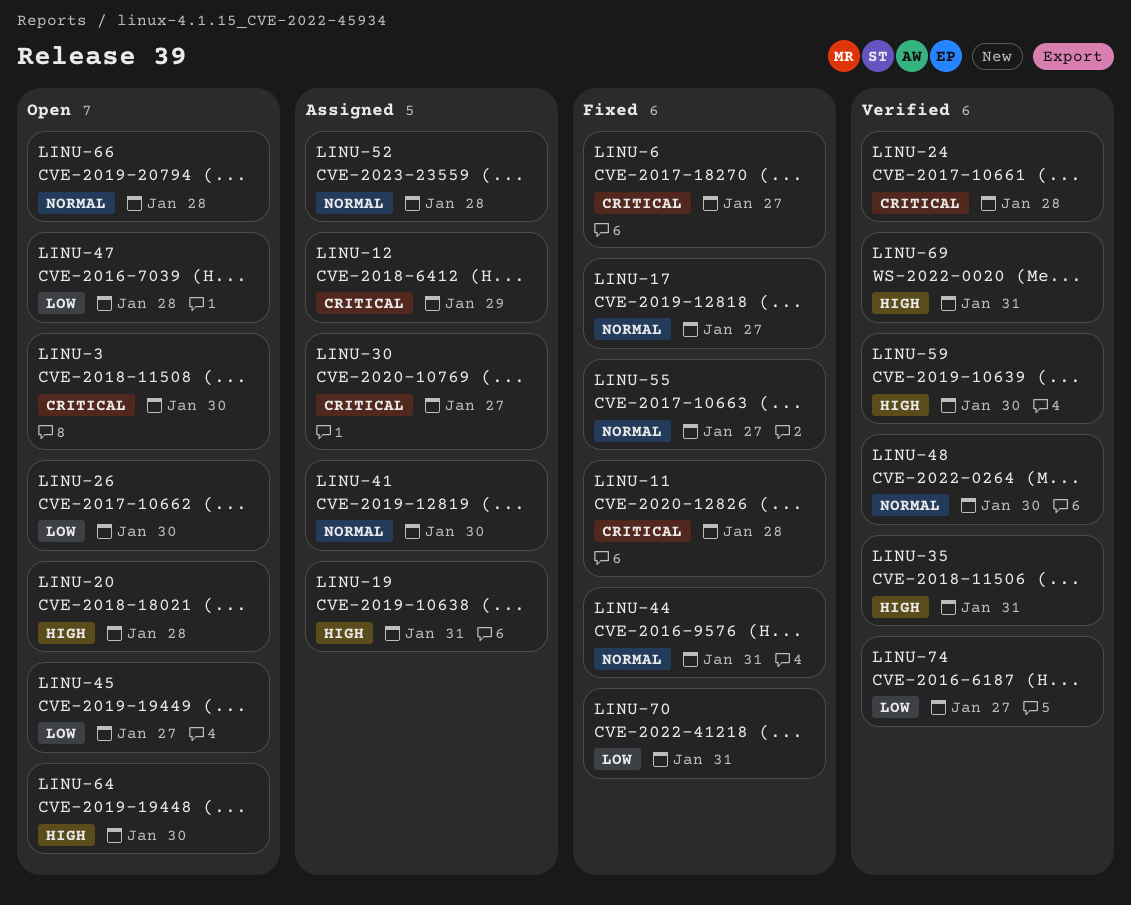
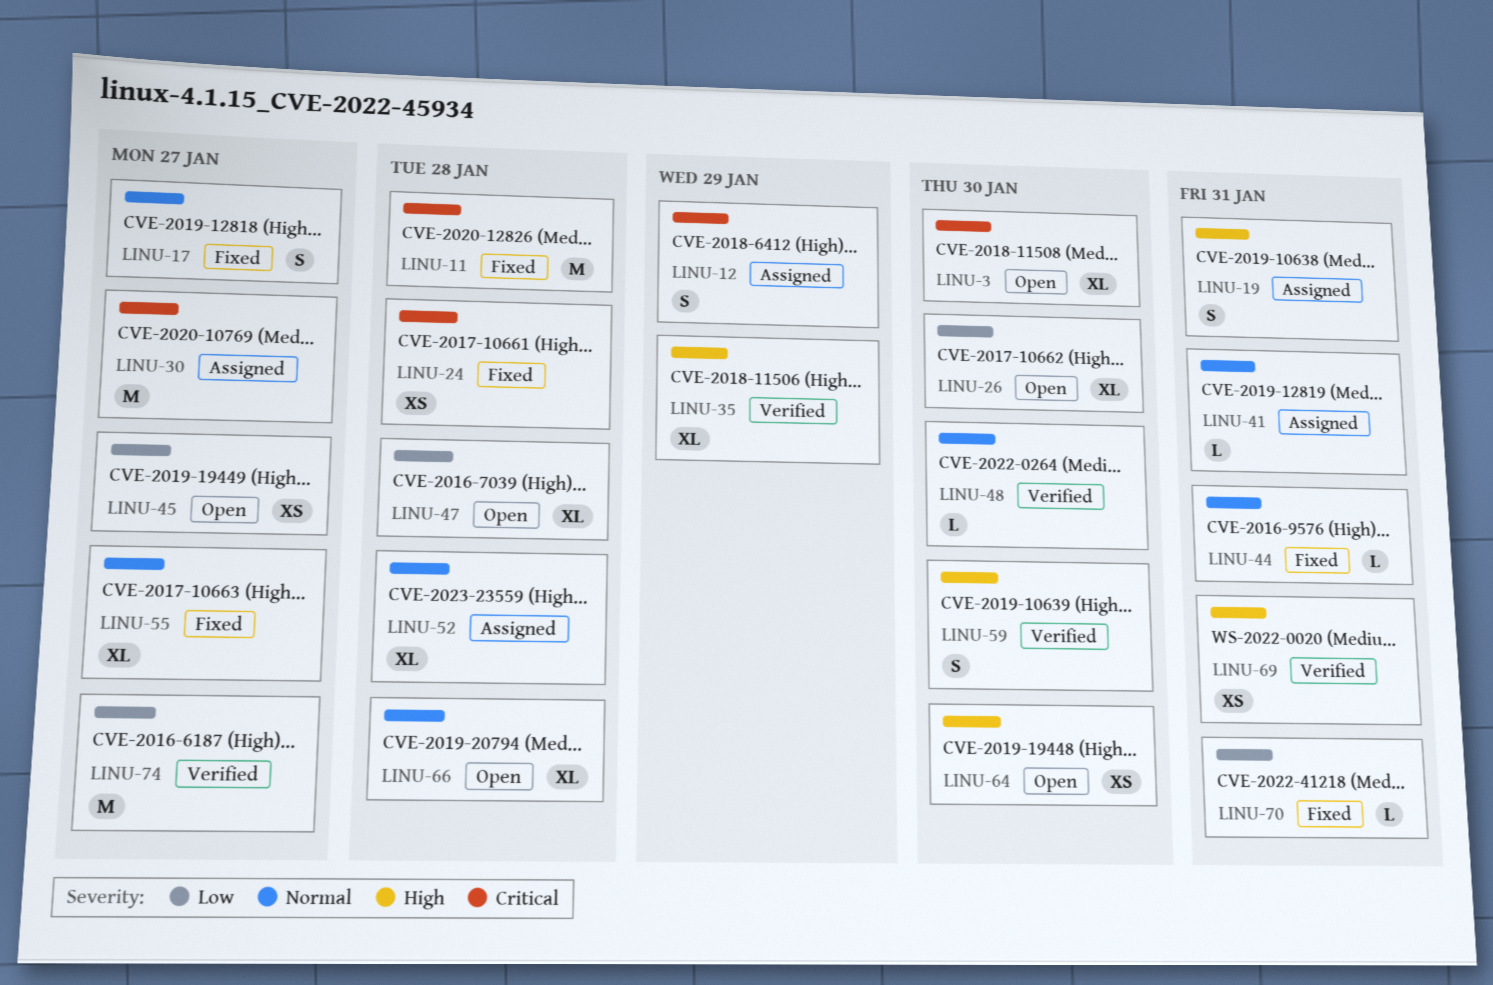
LINU-6: present -> none
LINU-20: present -> none
LINU-24, status: Verified -> Fixed
LINU-35, due: Jan 31 -> Jan 29
LINU-41, due: Jan 30 -> Jan 31

